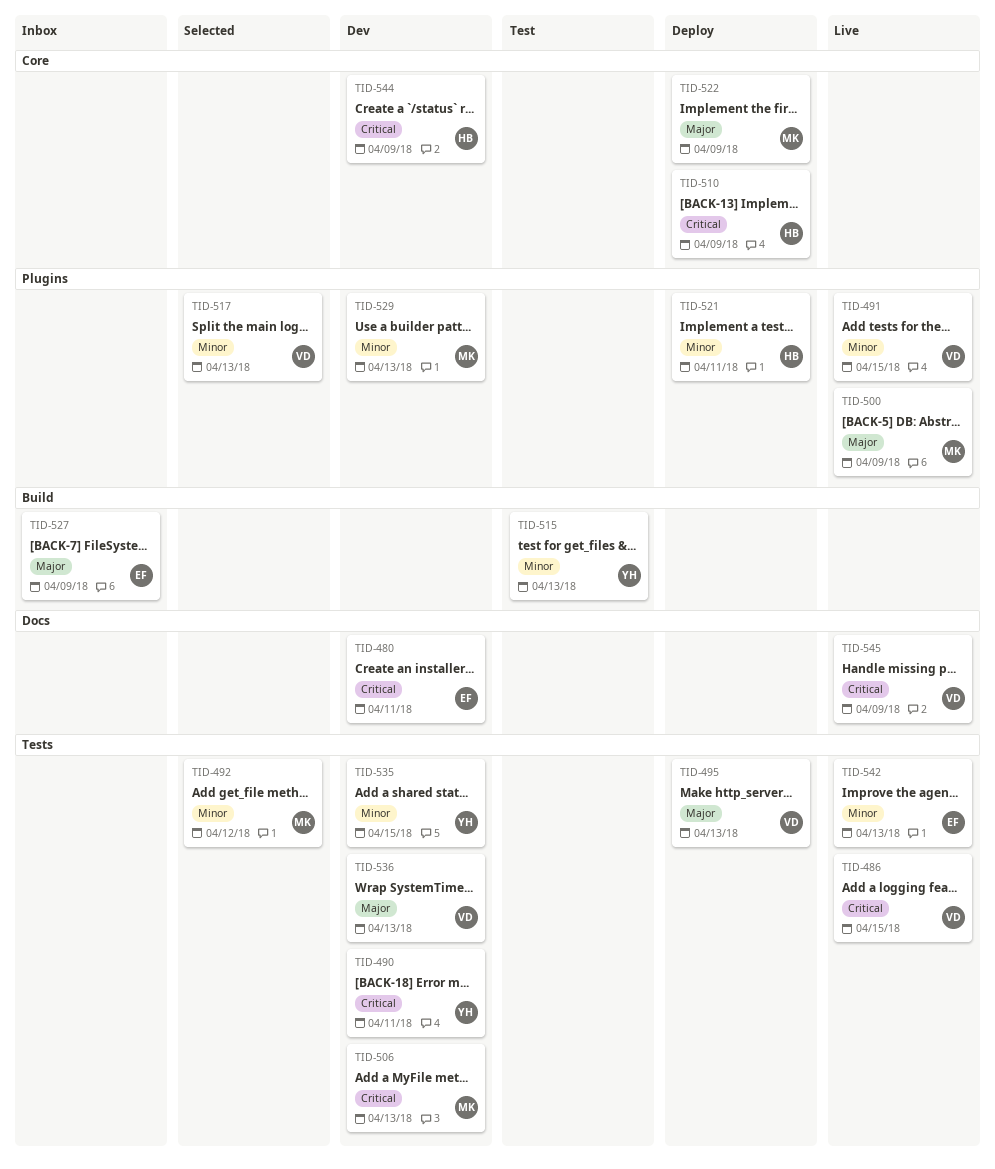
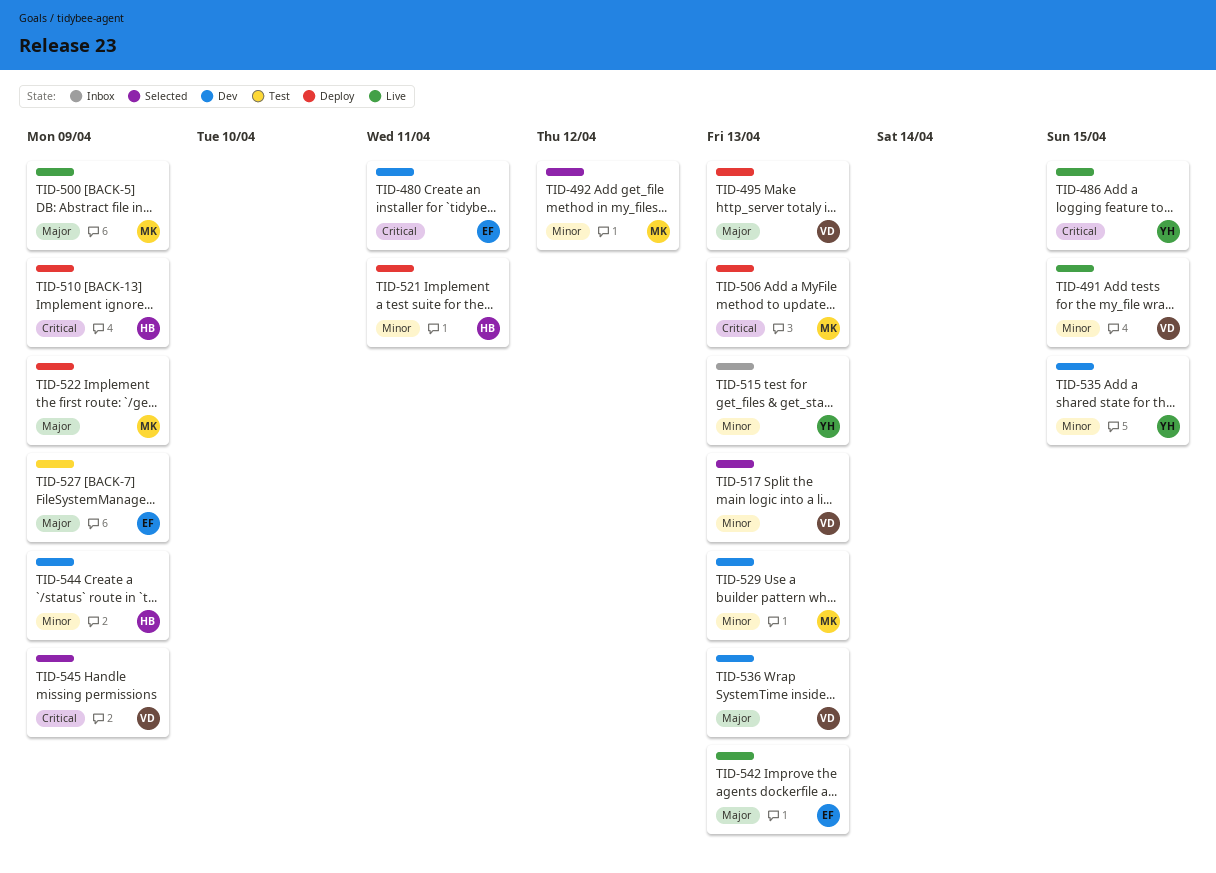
TID-486, owner: VD -> YH
TID-490: present -> none
TID-506, status: Dev -> Deploy
TID-515, status: Test -> Inbox
TID-527, status: Inbox -> Test
TID-542, priority: Minor -> Major
TID-544, priority: Critical -> Minor
TID-545, status: Live -> Selected

